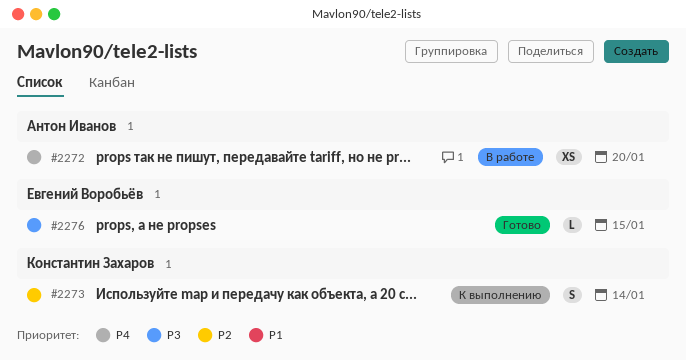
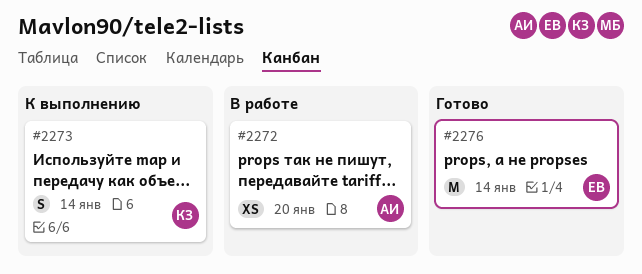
#2276, estimate: L -> M
#2276, due: Jan 15 -> Jan 14

